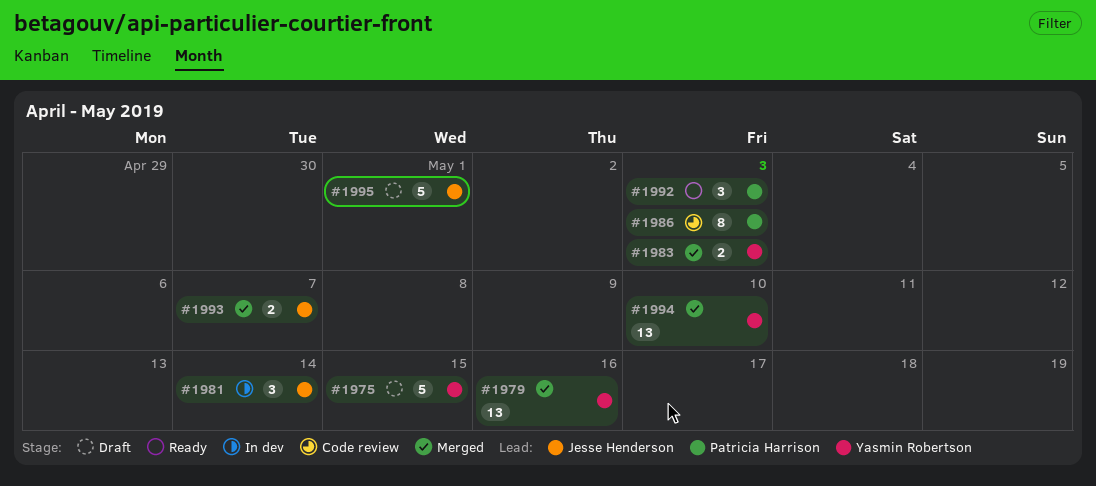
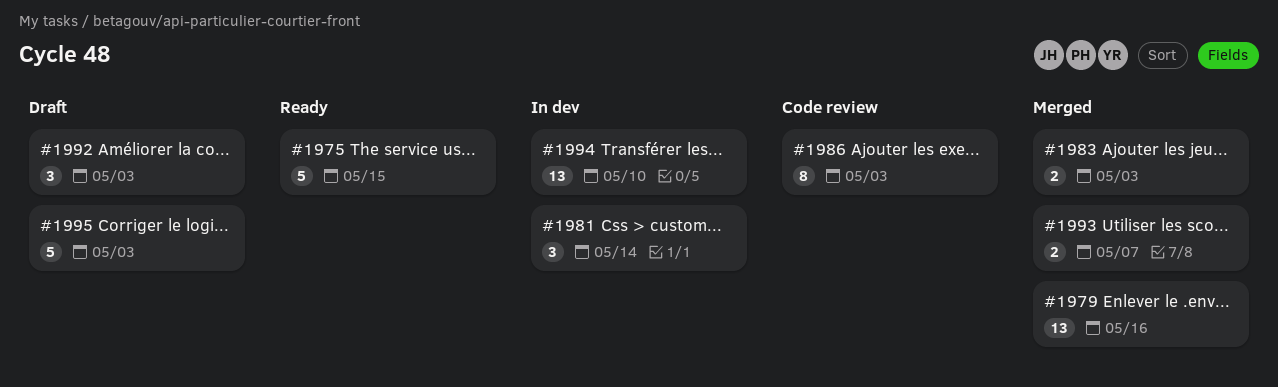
#1975, status: Draft -> Ready
#1992, status: Ready -> Draft
#1994, status: Merged -> In dev
#1995, due: May 1 -> May 3

